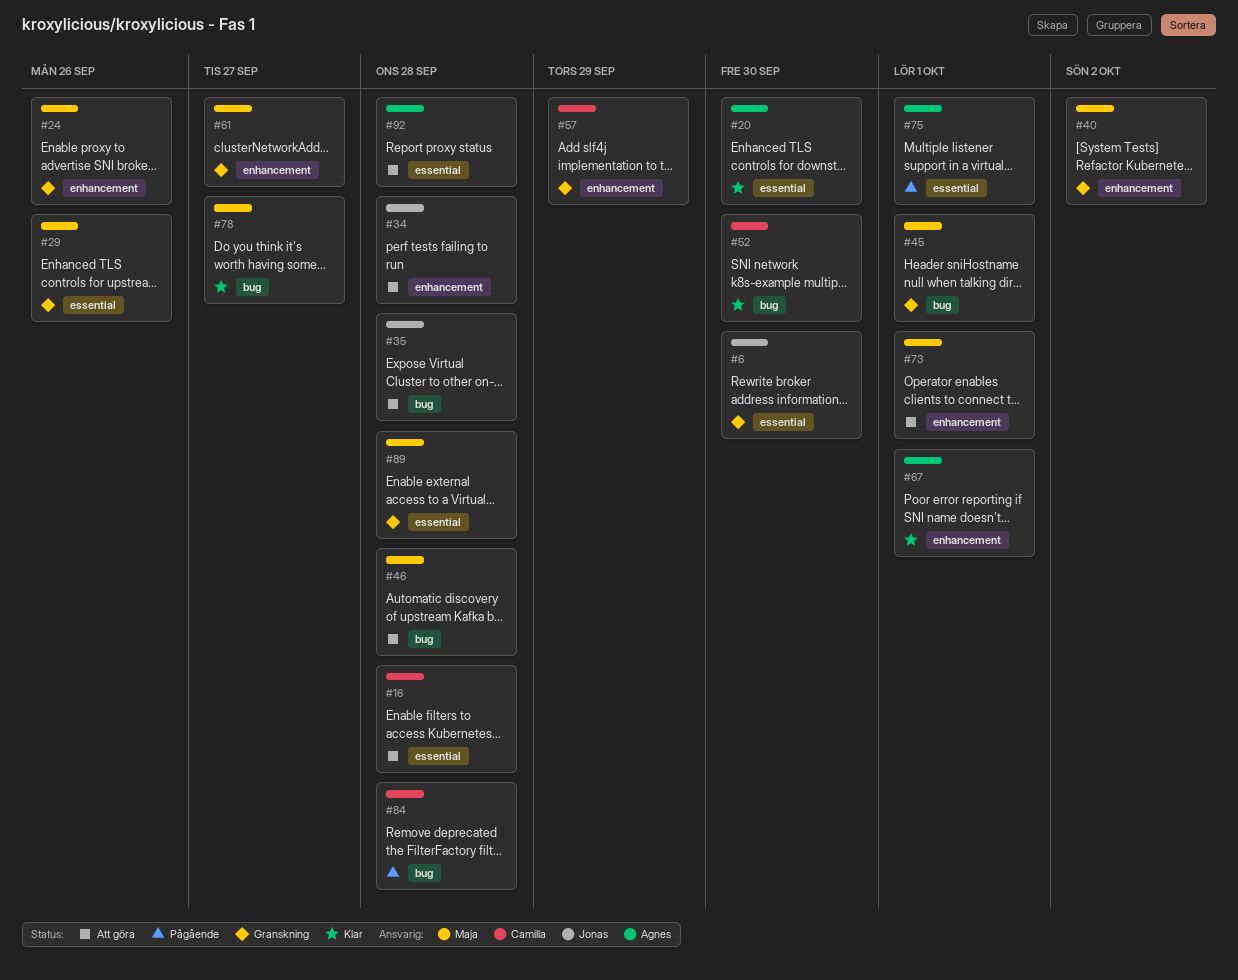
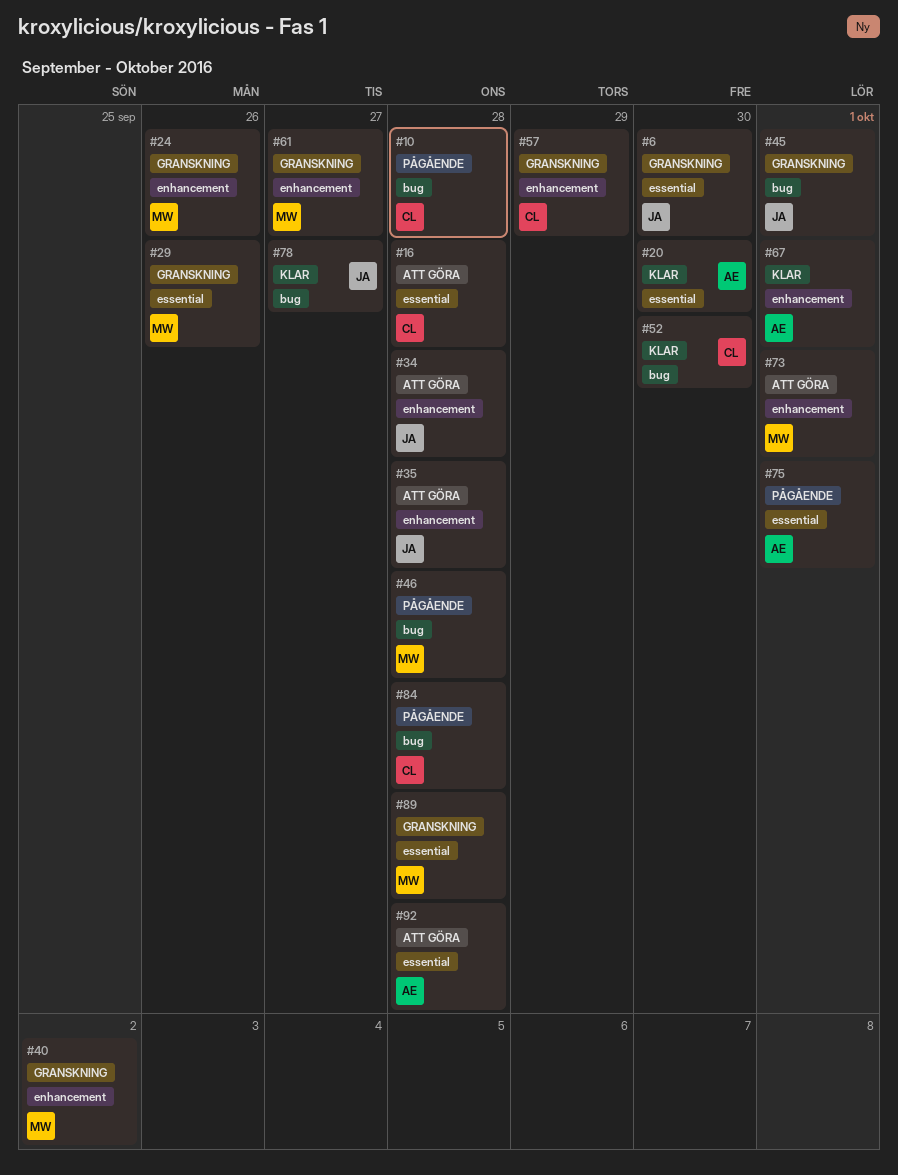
#10: none -> present
#35, label: bug -> enhancement
#45, owner: Maja -> Jonas
#46, status: Att göra -> Pågående
#78, owner: Maja -> Jonas

